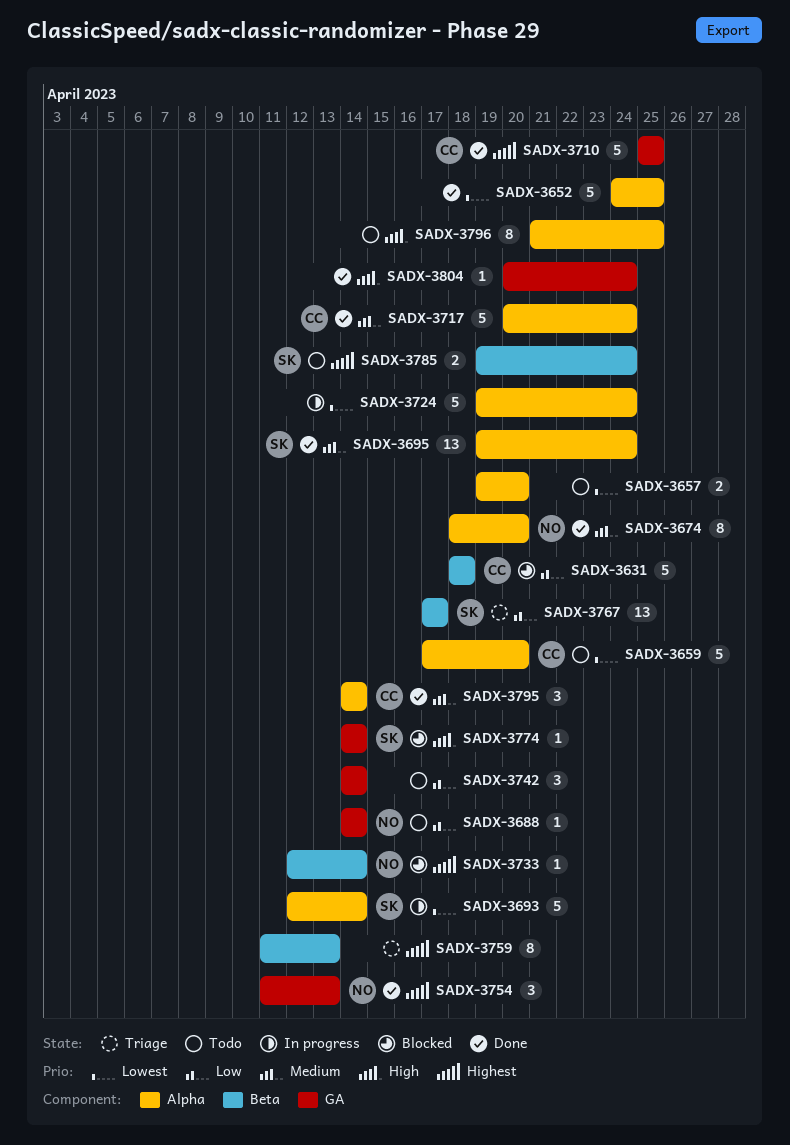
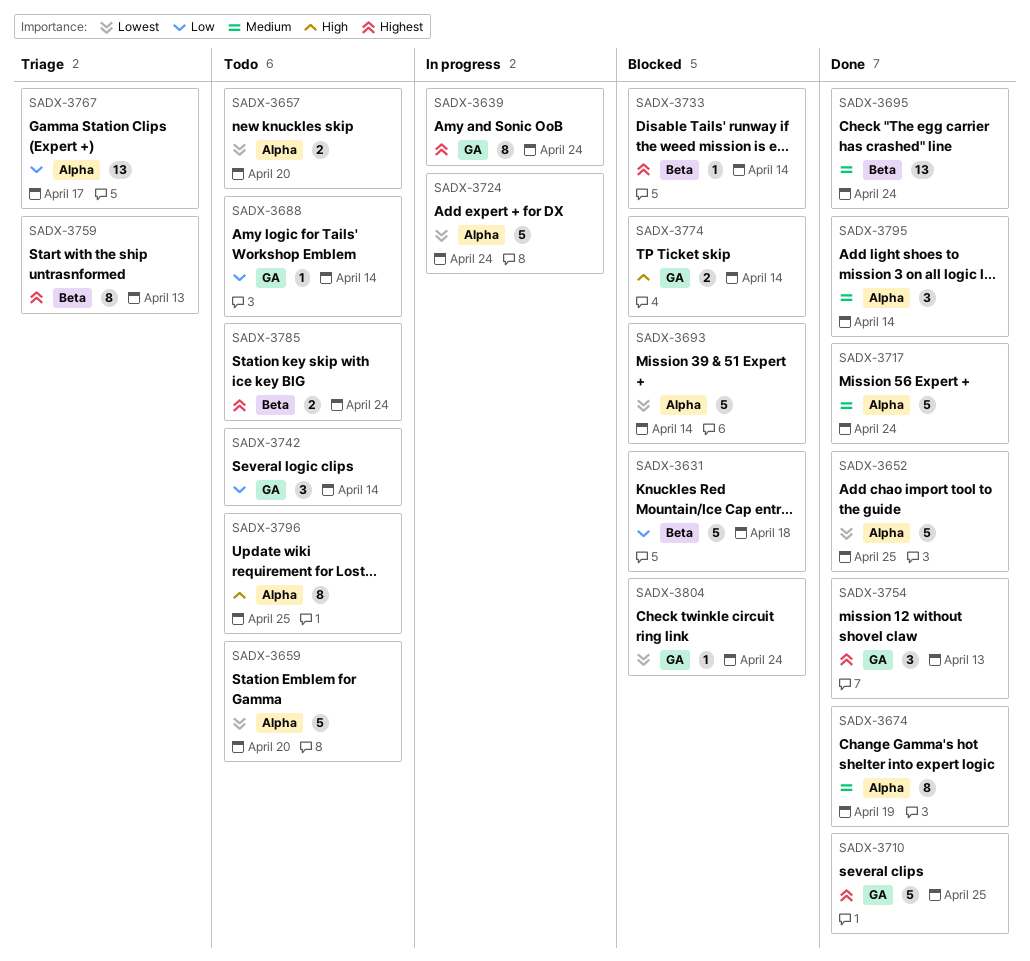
SADX-3639: none -> present
SADX-3674, due: Apr 20 -> Apr 19
SADX-3693, status: In progress -> Blocked
SADX-3695, label: Alpha -> Beta
SADX-3767, label: Beta -> Alpha
SADX-3774, estimate: 1 -> 2
SADX-3804, status: Done -> Blocked
SADX-3804, priority: High -> Lowest

